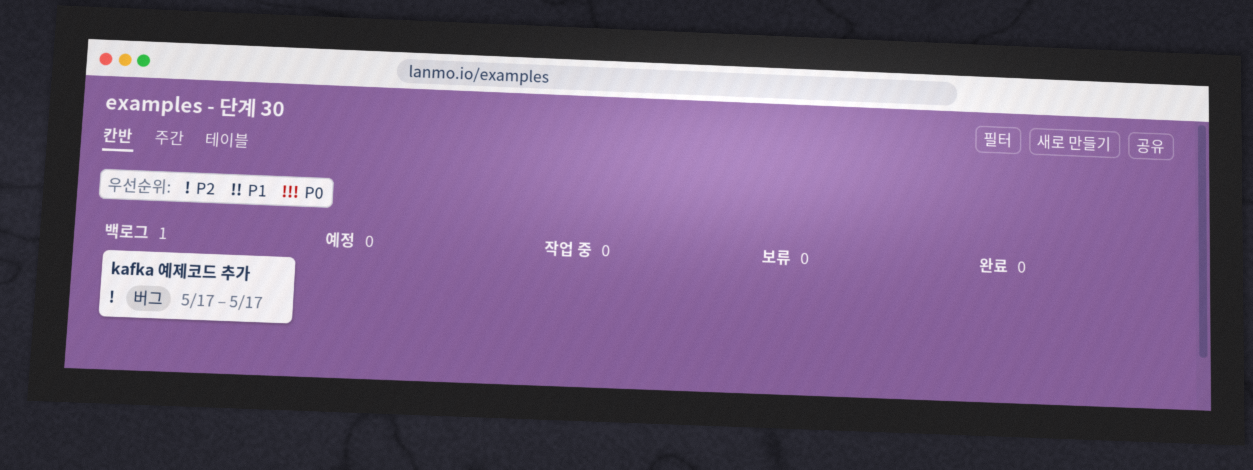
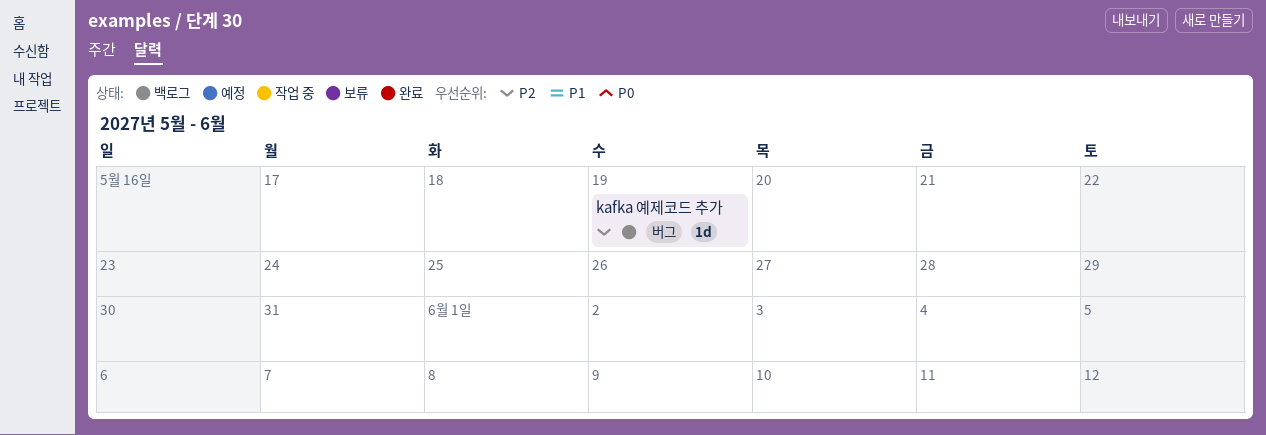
kafka 예제코드 추가, due: May 17 -> May 19

